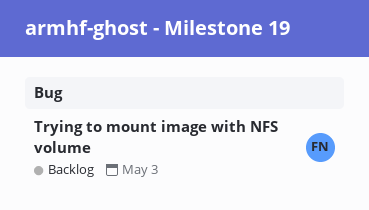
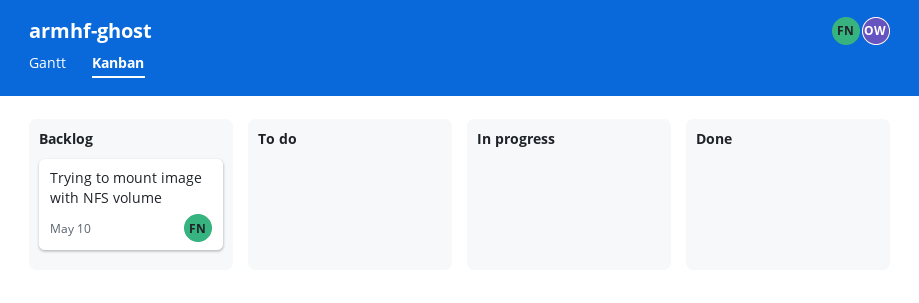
Trying to mount image with NFS volume, due: May 3 -> May 10

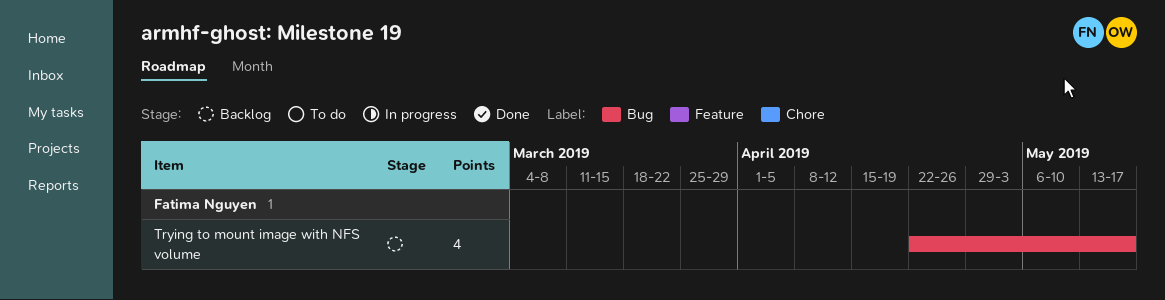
Trying to mount image with NFS volume, due: May 10 -> May 17

